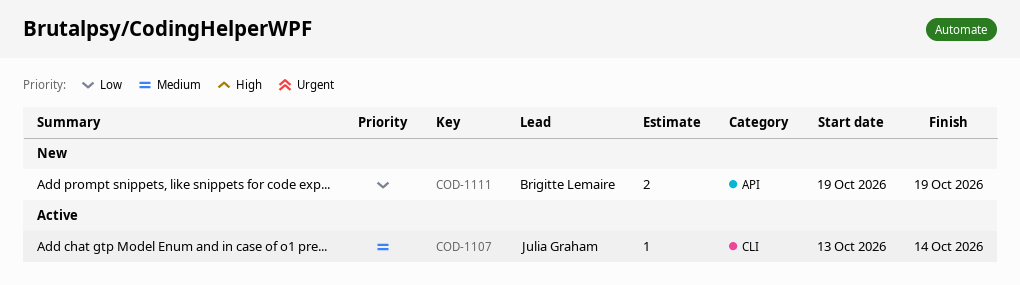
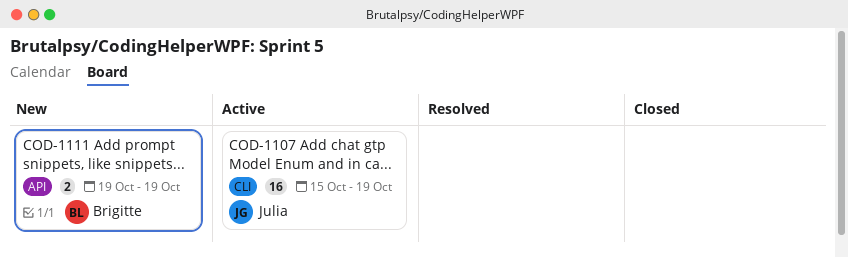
COD-1107, estimate: 1 -> 16
COD-1107, start: Oct 13 -> Oct 15
COD-1107, due: Oct 14 -> Oct 19

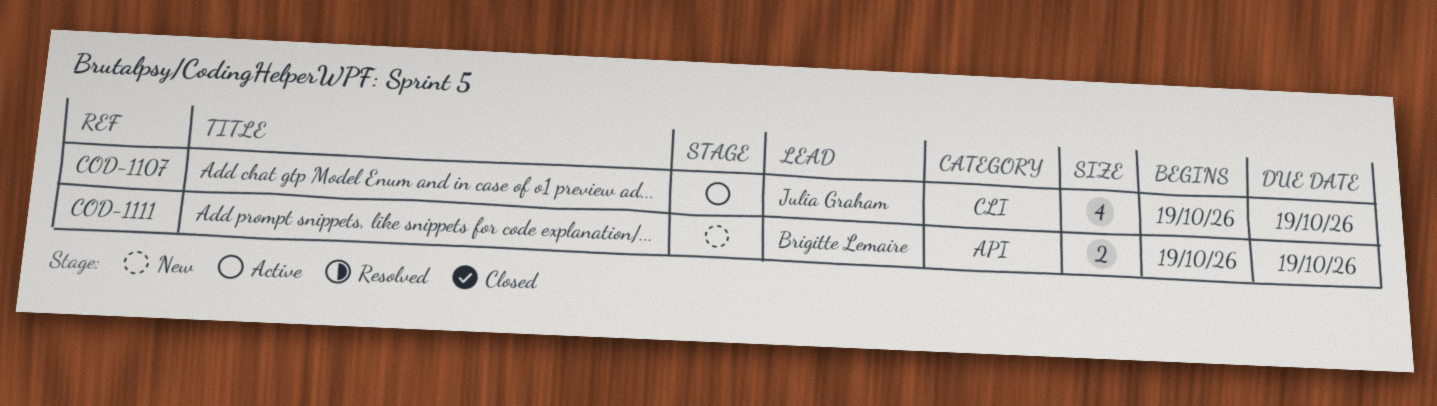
COD-1107, estimate: 16 -> 4
COD-1107, start: Oct 15 -> Oct 19

